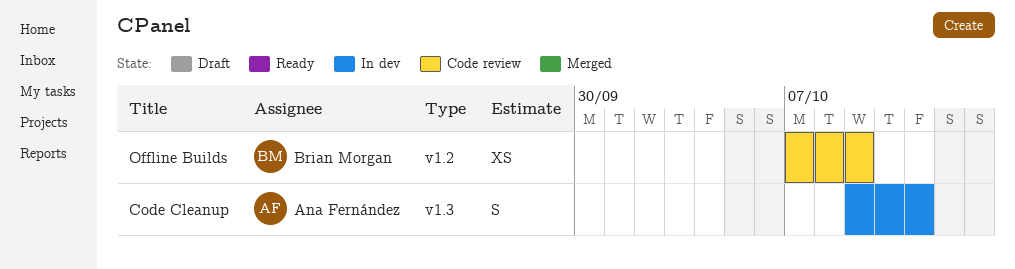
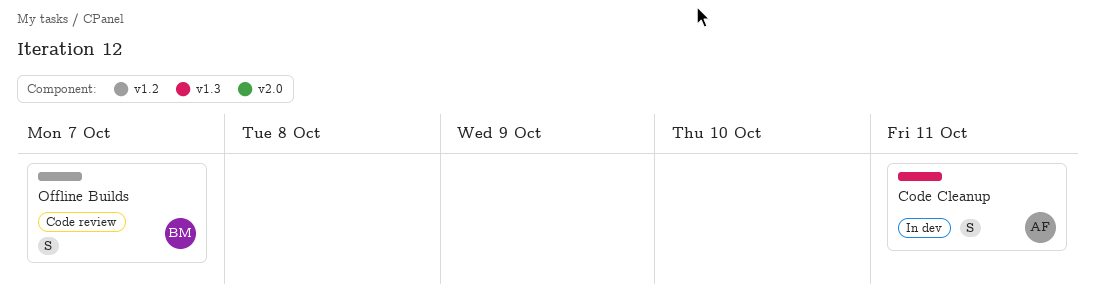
Offline Builds, estimate: XS -> S
Offline Builds, due: Oct 9 -> Oct 7

